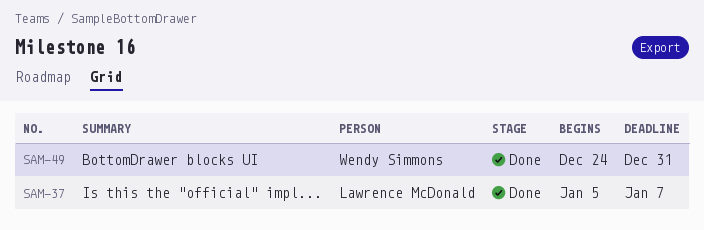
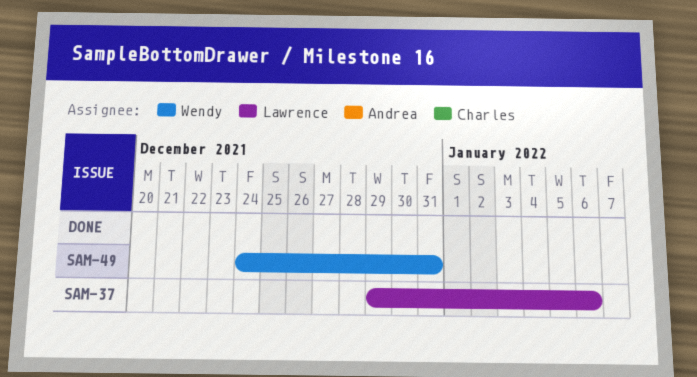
SAM-37, start: Jan 5 -> Dec 29
SAM-37, due: Jan 7 -> Jan 6

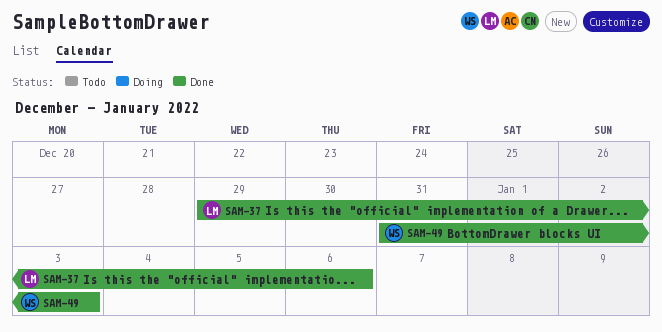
SAM-49, start: Dec 24 -> Dec 31
SAM-49, due: Dec 31 -> Jan 3

